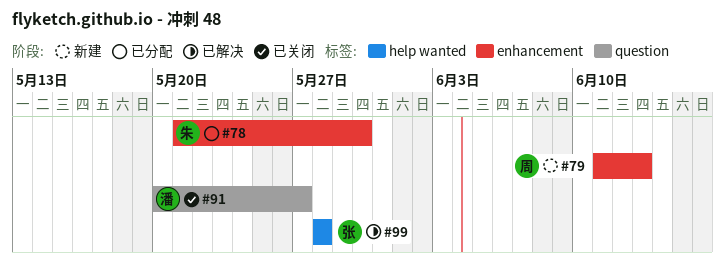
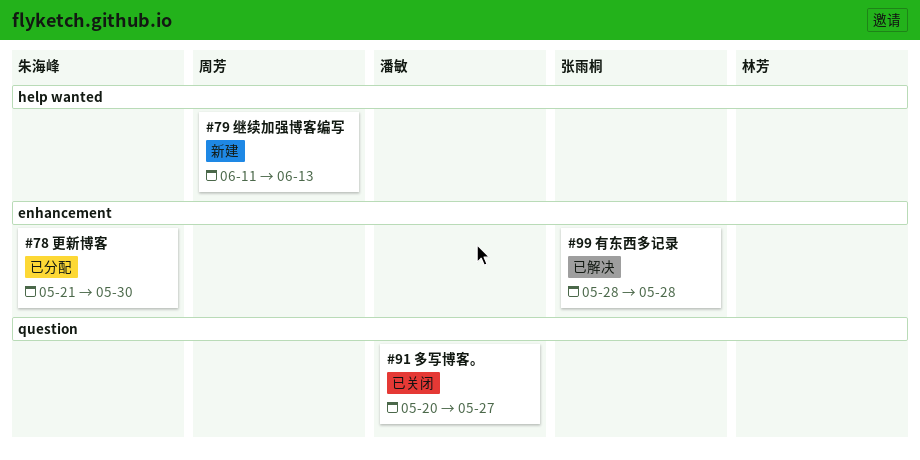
#79, label: enhancement -> help wanted
#99, label: help wanted -> enhancement

